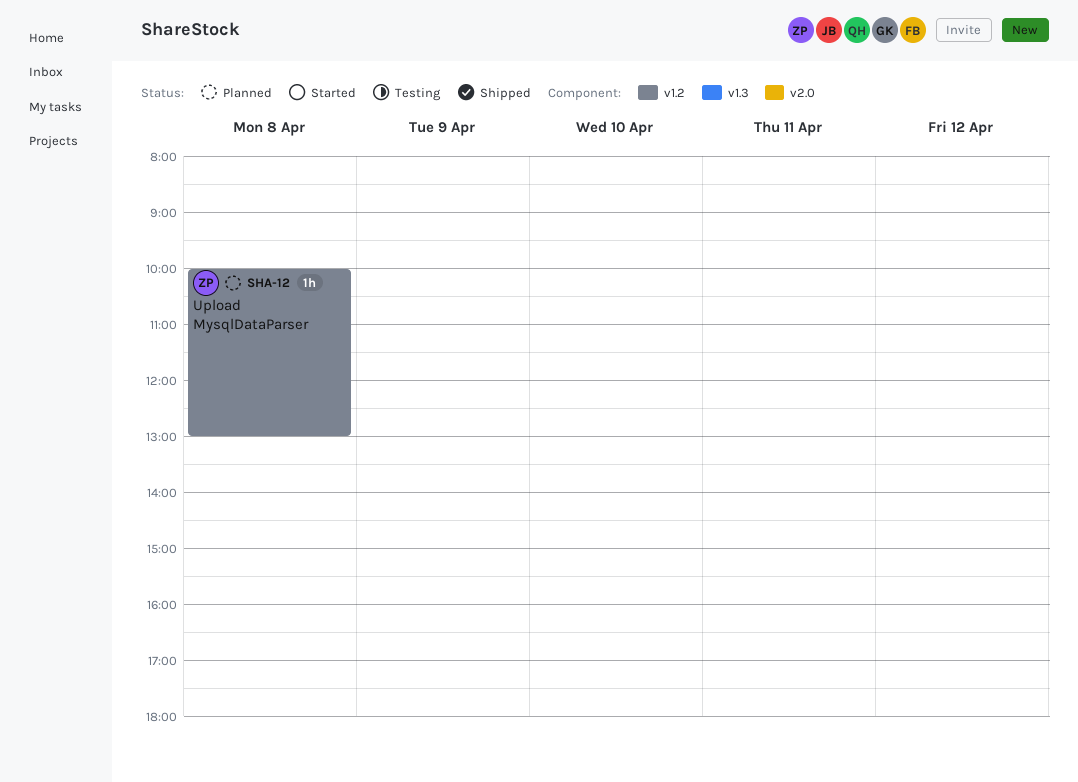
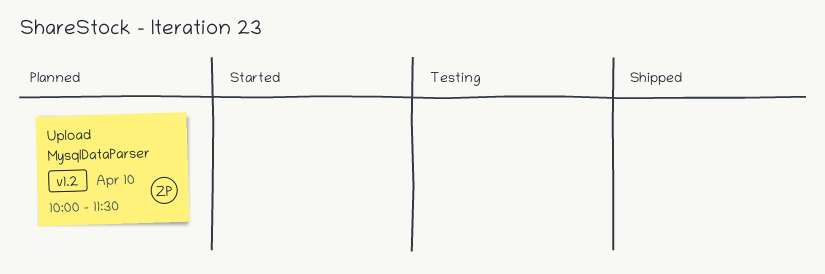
Upload MysqlDataParser, day: Apr 8 -> Apr 10
Upload MysqlDataParser, ends: 13:00 -> 11:30

